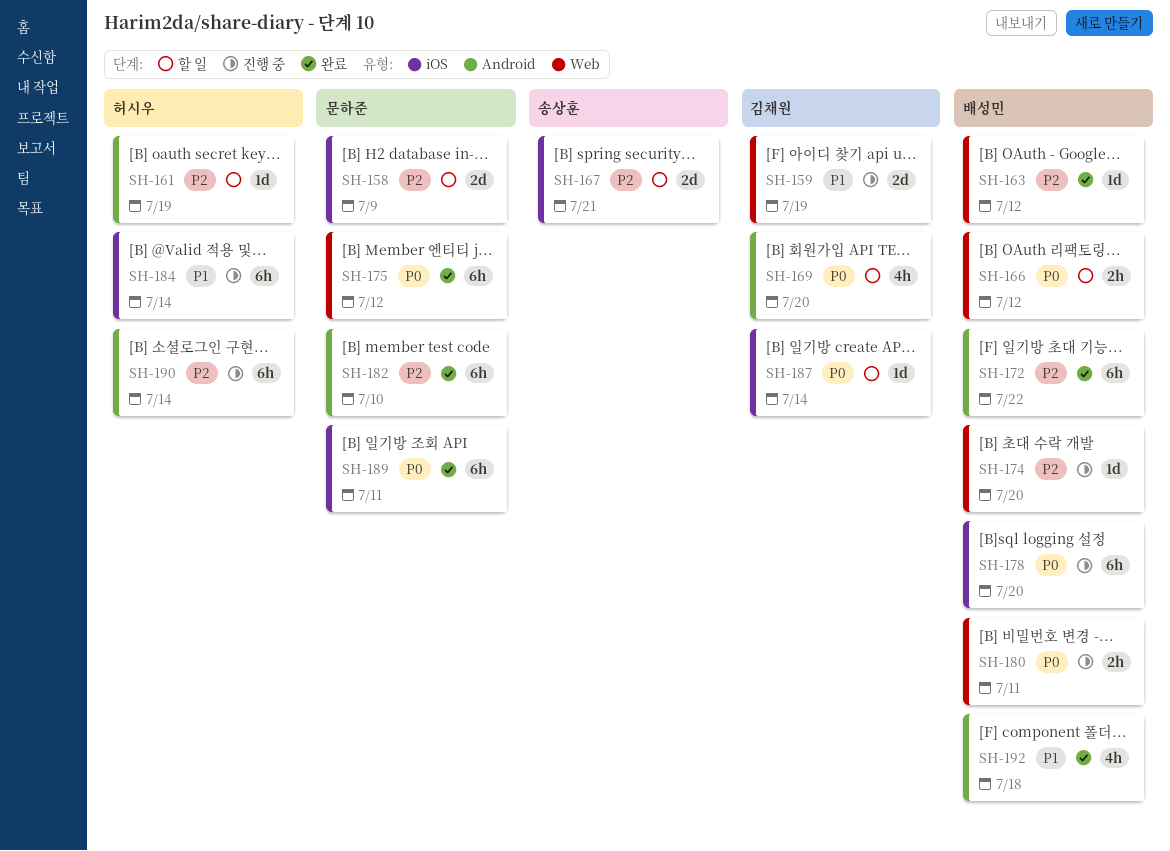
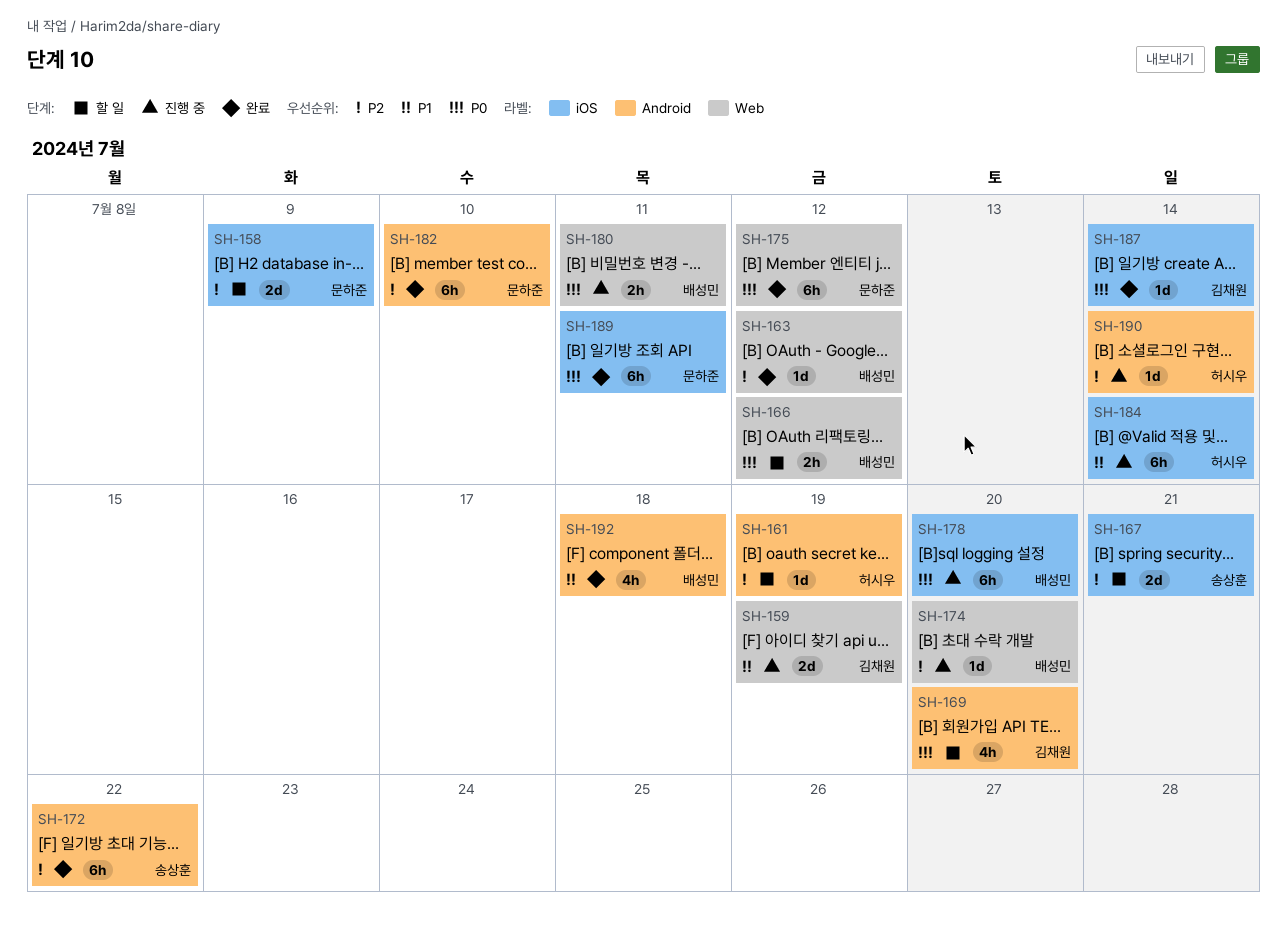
SH-172, owner: 배성민 -> 송상훈
SH-187, status: 할 일 -> 완료
SH-190, estimate: 6h -> 1d

